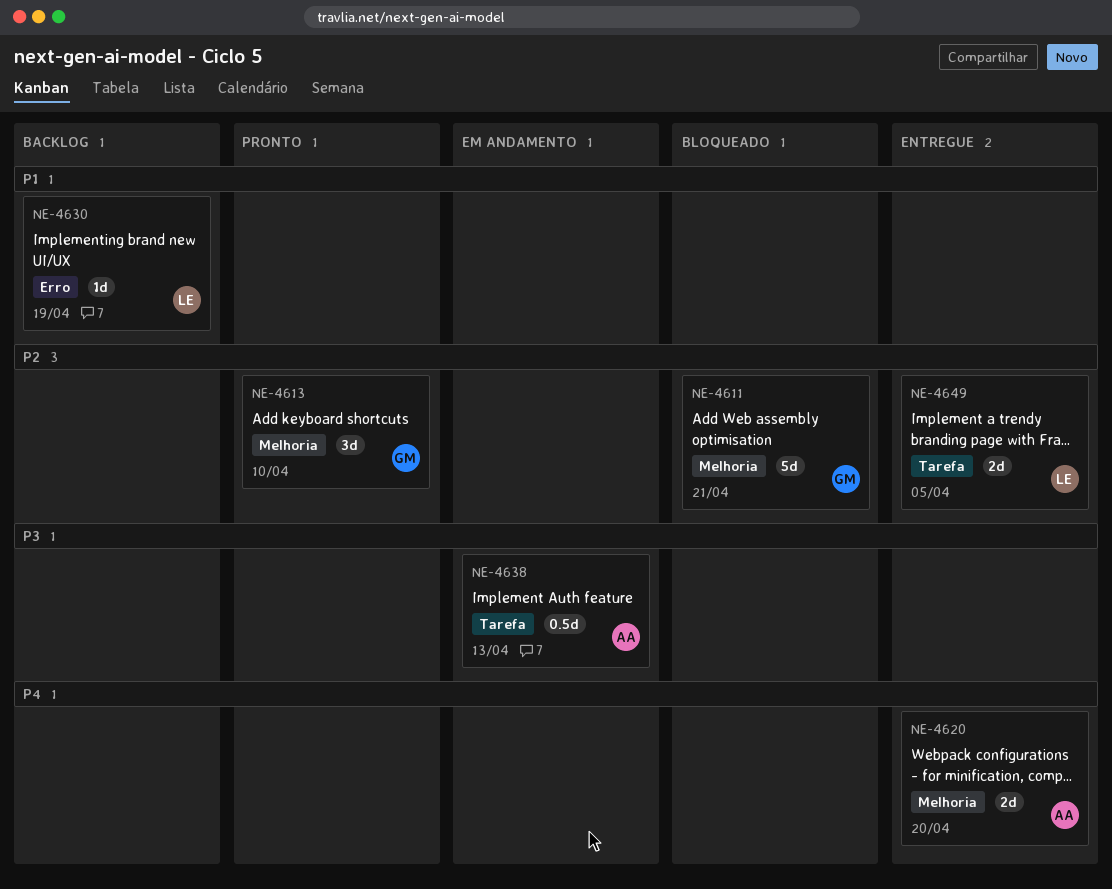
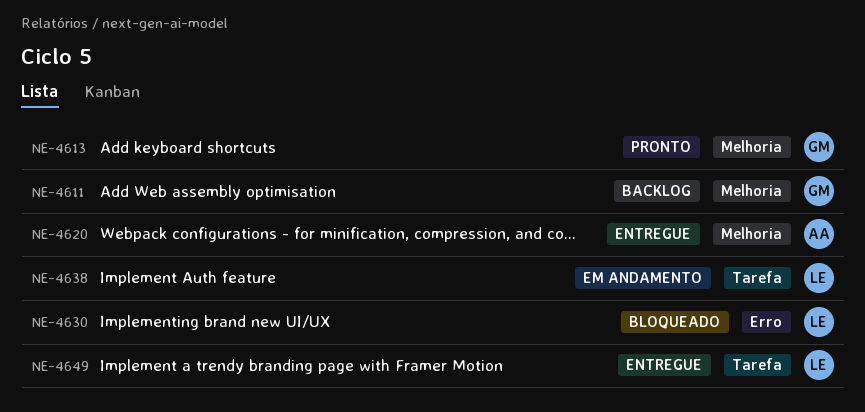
NE-4611, status: Bloqueado -> Backlog
NE-4630, status: Backlog -> Bloqueado
NE-4638, owner: AA -> LE

